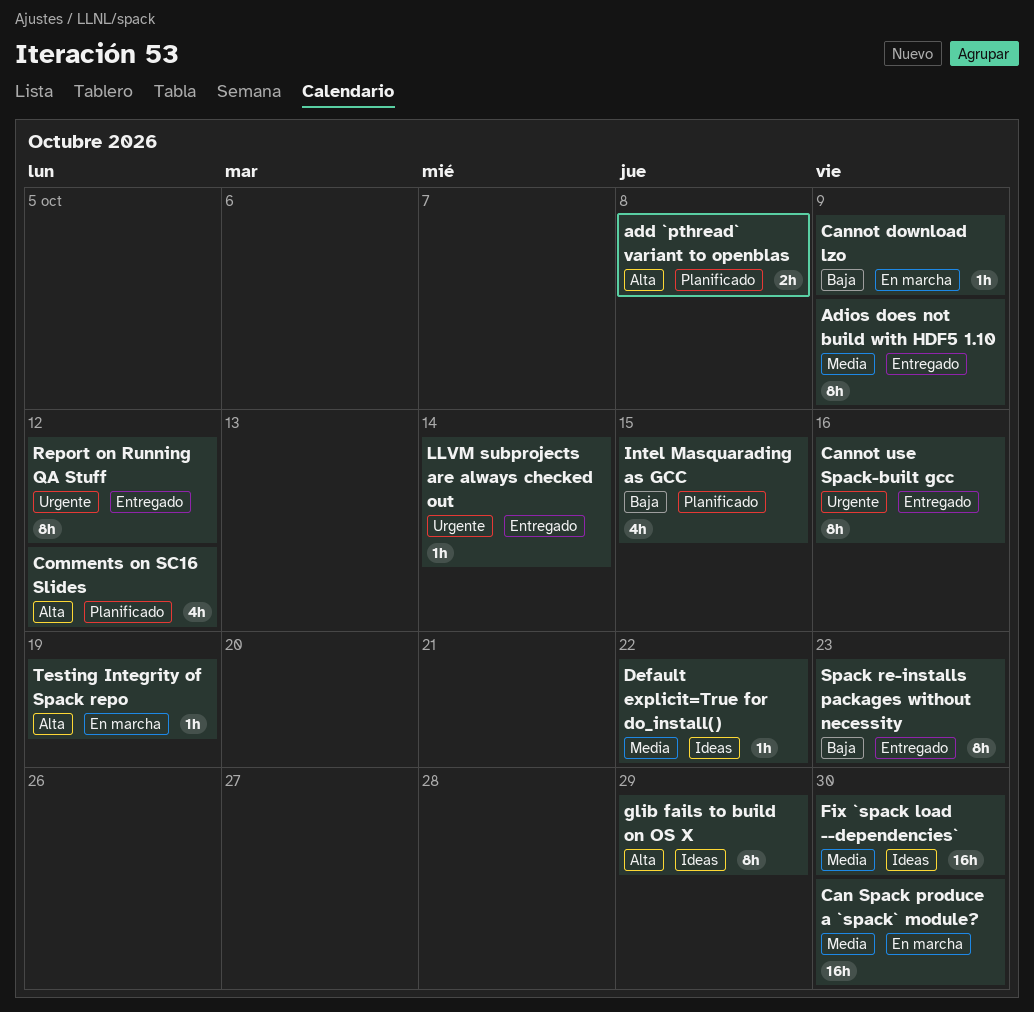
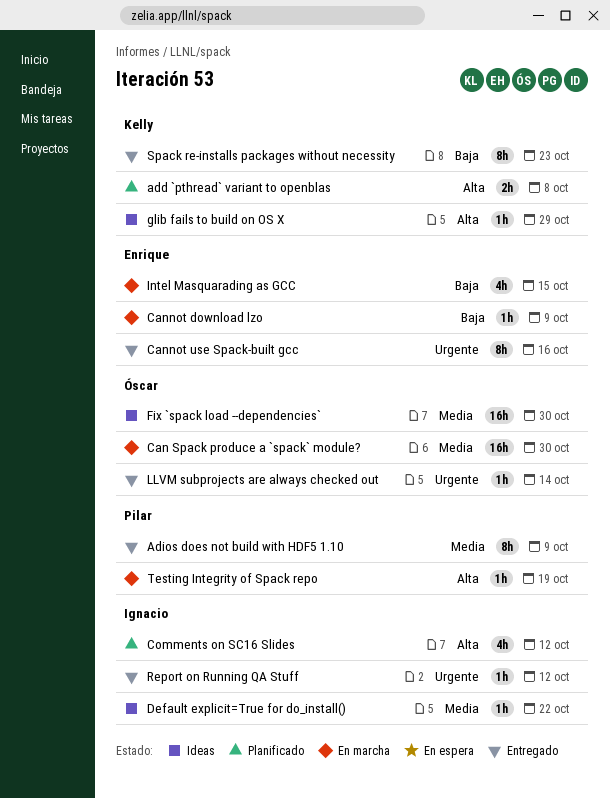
glib fails to build on OS X, estimate: 8h -> 1h
Intel Masquarading as GCC, status: Planificado -> En marcha
Report on Running QA Stuff, estimate: 8h -> 1h

